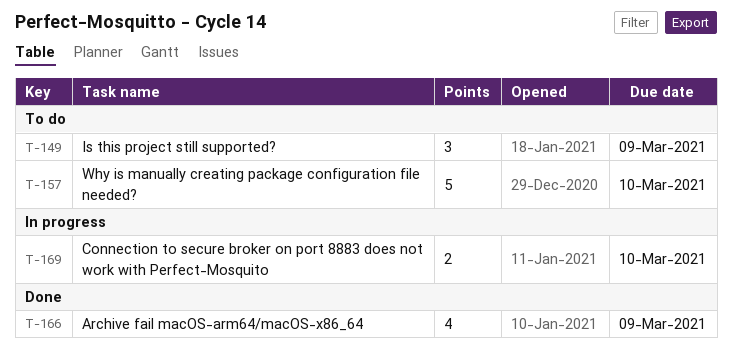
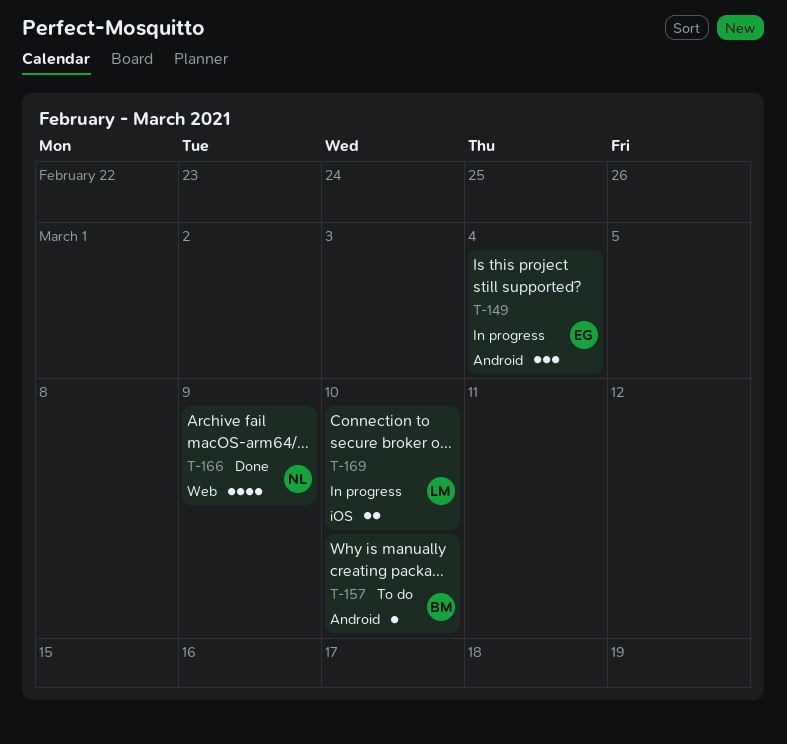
T-149, status: To do -> In progress
T-149, due: Mar 9 -> Mar 4
T-157, estimate: 5 -> 1

